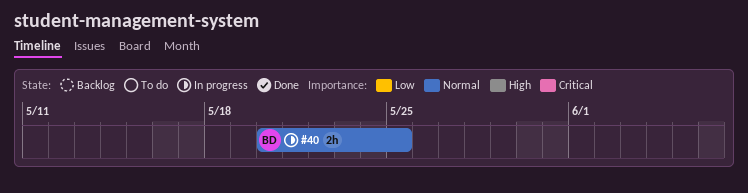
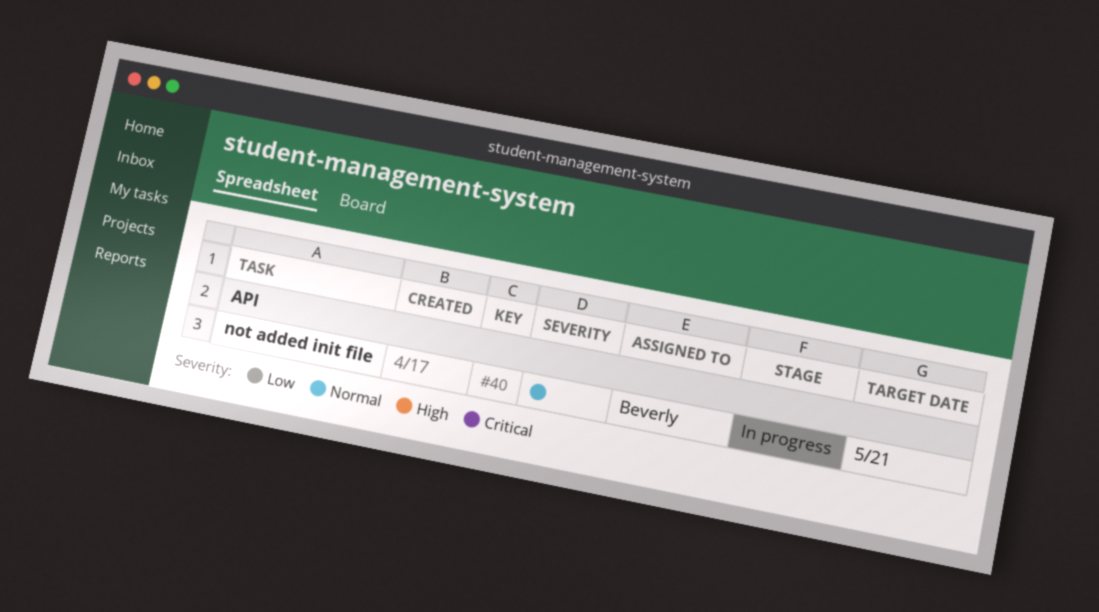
#40, due: May 25 -> May 21

